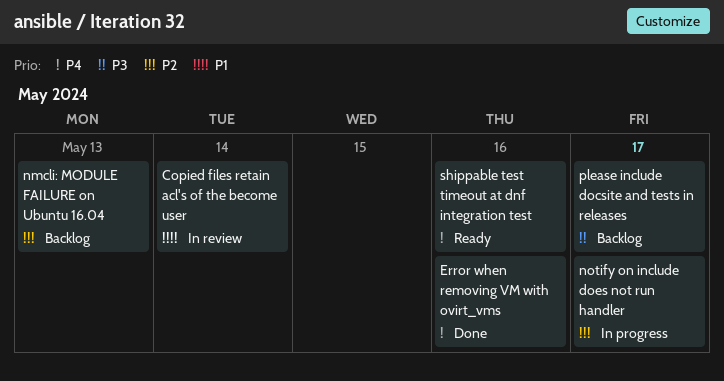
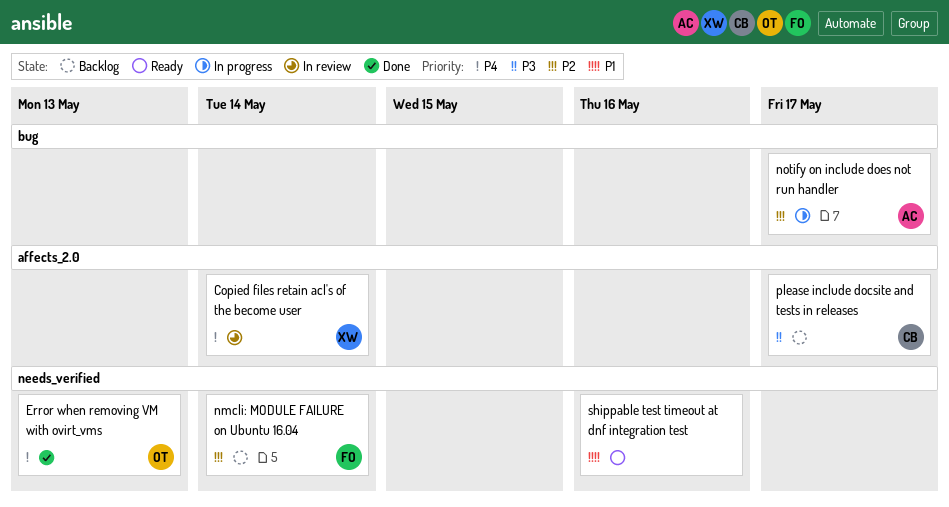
Copied files retain acl's of the become user, priority: P1 -> P4
Error when removing VM with ovirt_vms, due: May 16 -> May 13
nmcli: MODULE FAILURE on Ubuntu 16.04, due: May 13 -> May 14
shippable test timeout at dnf integration test, priority: P4 -> P1

